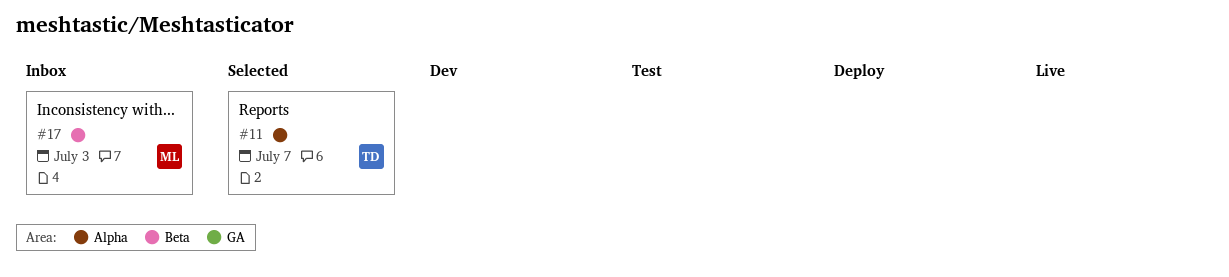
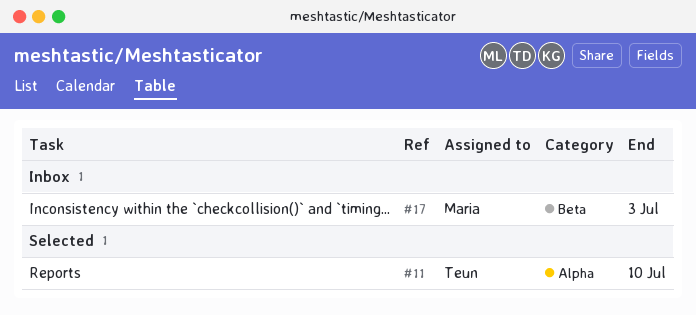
#11, due: Jul 7 -> Jul 10

